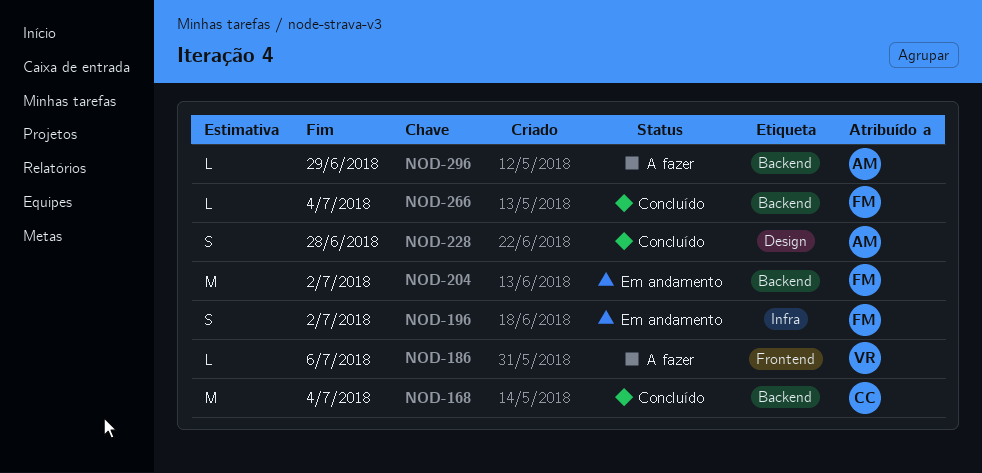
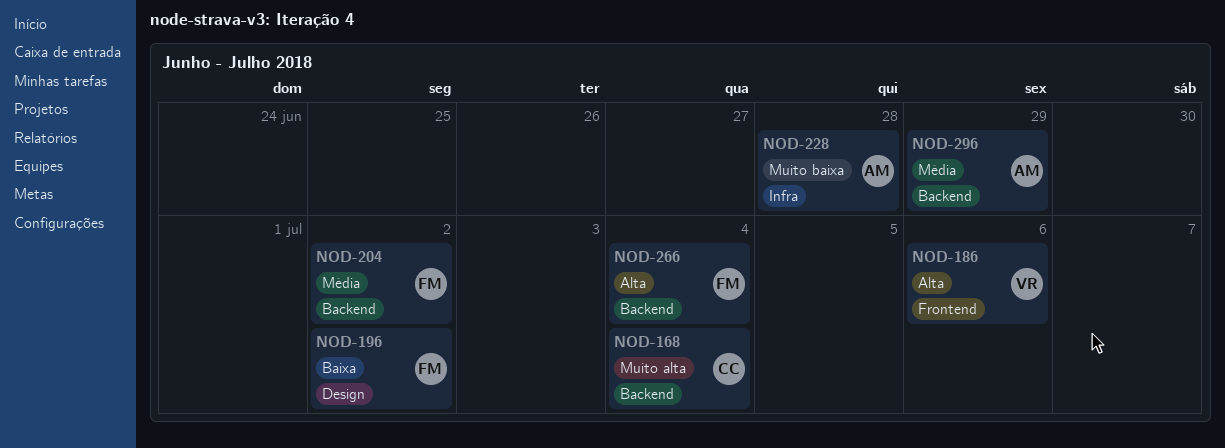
NOD-196, label: Infra -> Design
NOD-228, label: Design -> Infra

